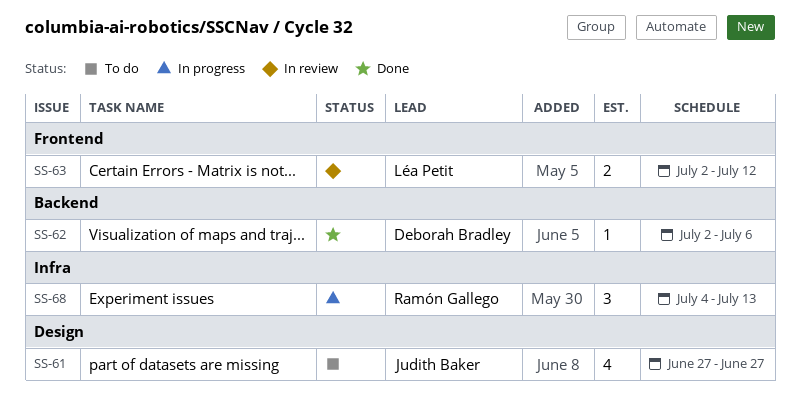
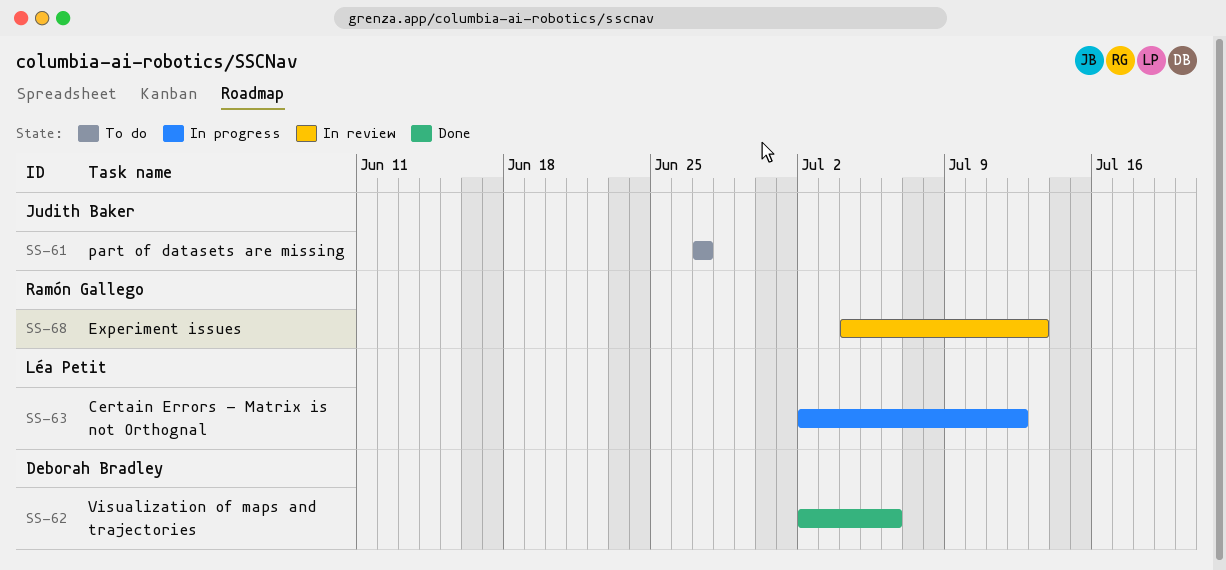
SS-63, status: In review -> In progress
SS-68, status: In progress -> In review

